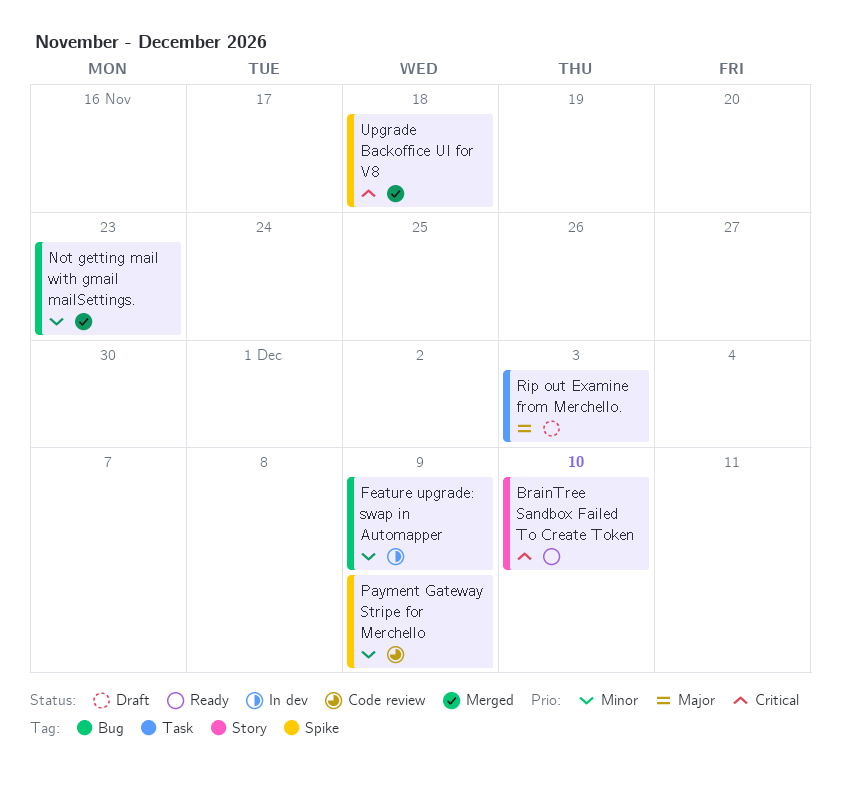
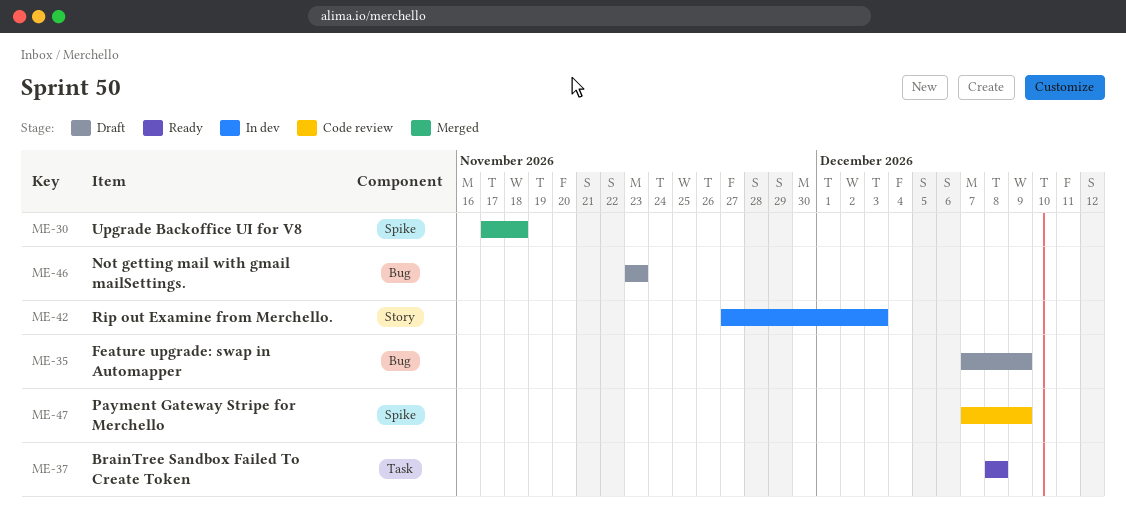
BrainTree Sandbox Failed To Create Token, label: Story -> Task
BrainTree Sandbox Failed To Create Token, due: Dec 10 -> Dec 8
Feature upgrade: swap in Automapper, status: In dev -> Draft
Not getting mail with gmail mailSettings., status: Merged -> Draft
Rip out Examine from Merchello., status: Draft -> In dev
Rip out Examine from Merchello., label: Task -> Story

